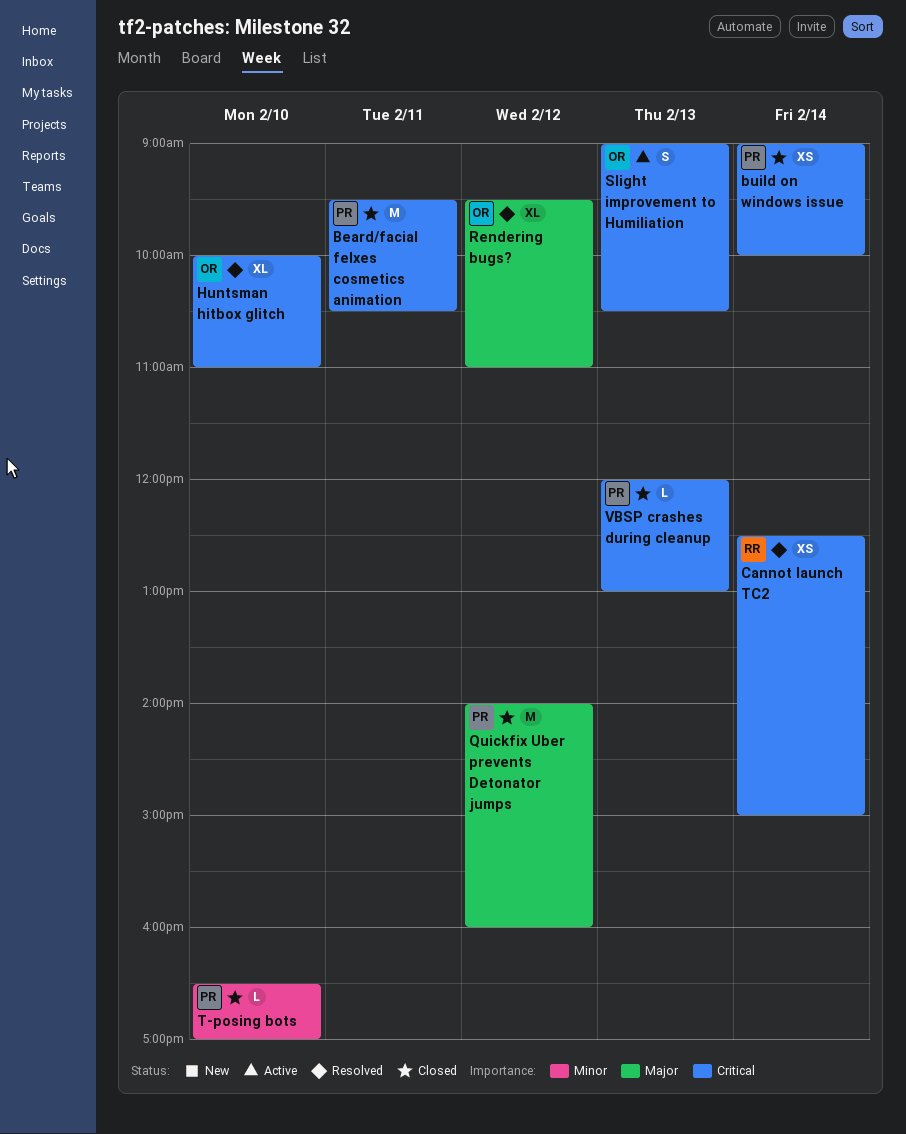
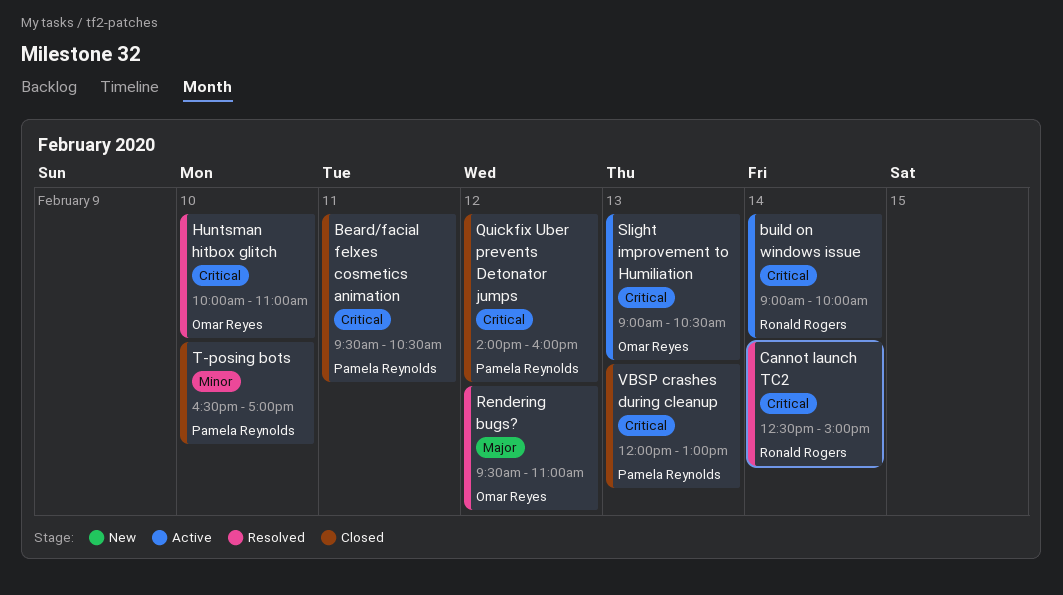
build on windows issue, status: Closed -> Active
build on windows issue, owner: Pamela Reynolds -> Ronald Rogers
Quickfix Uber prevents Detonator jumps, priority: Major -> Critical

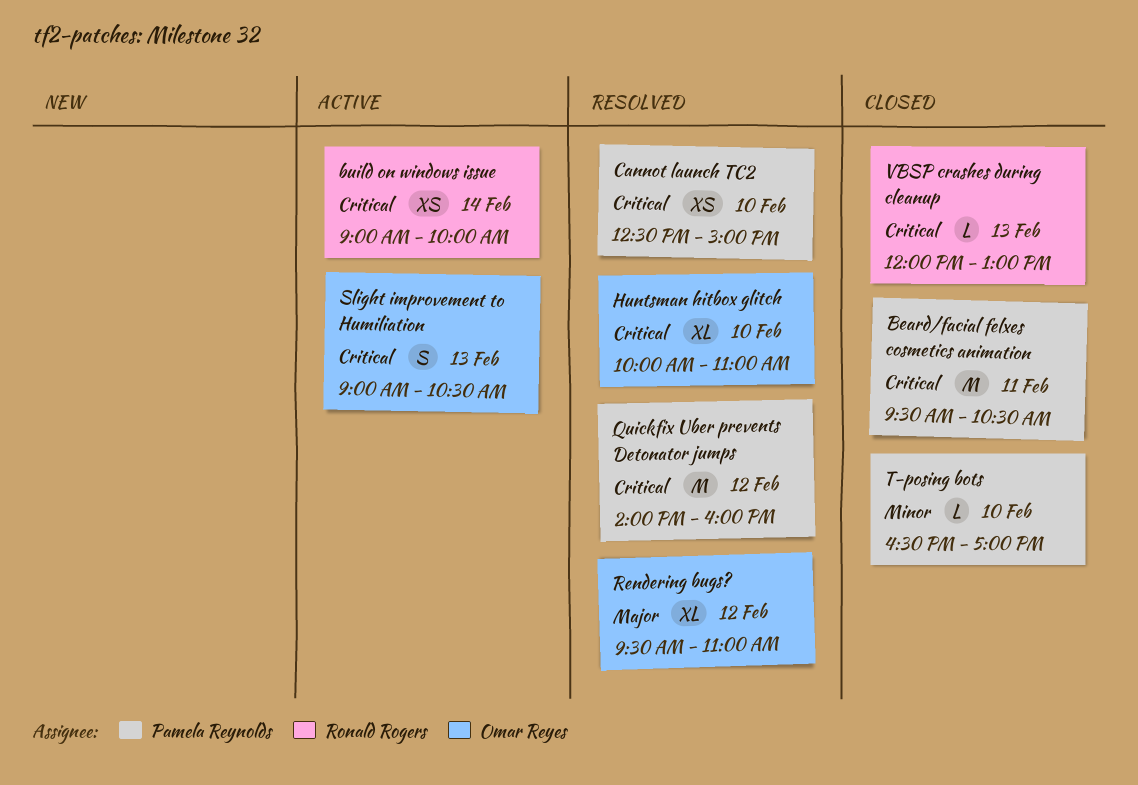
Cannot launch TC2, owner: Ronald Rogers -> Pamela Reynolds
Cannot launch TC2, day: Feb 14 -> Feb 10
Quickfix Uber prevents Detonator jumps, status: Closed -> Resolved
VBSP crashes during cleanup, owner: Pamela Reynolds -> Ronald Rogers

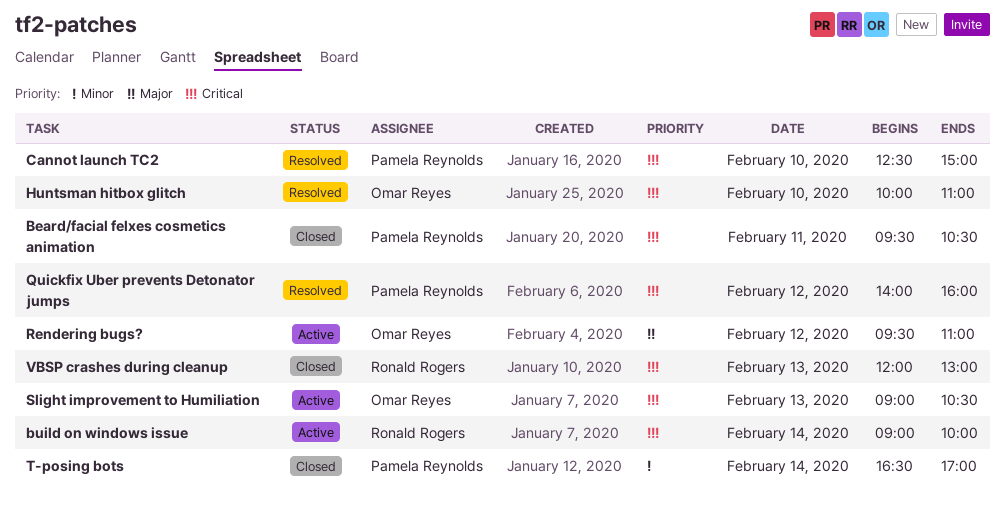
Rendering bugs?, status: Resolved -> Active
T-posing bots, day: Feb 10 -> Feb 14

